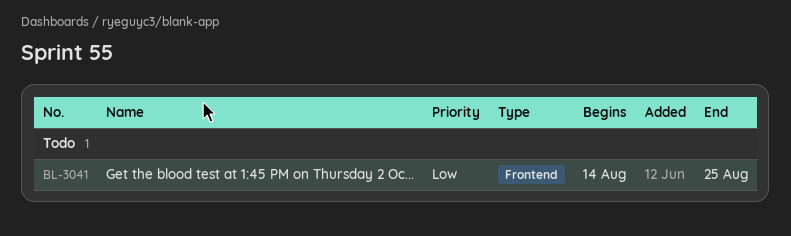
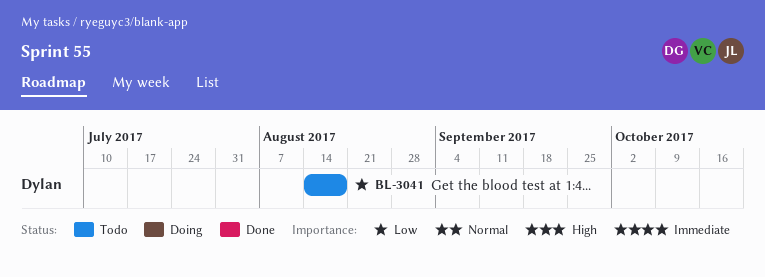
BL-3041, due: Aug 25 -> Aug 18

